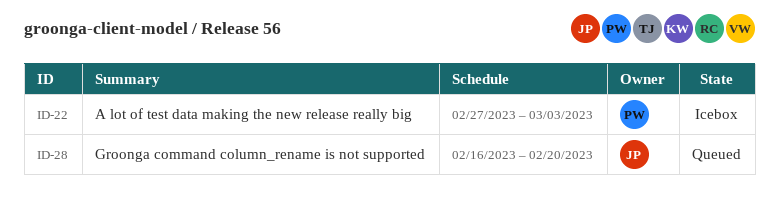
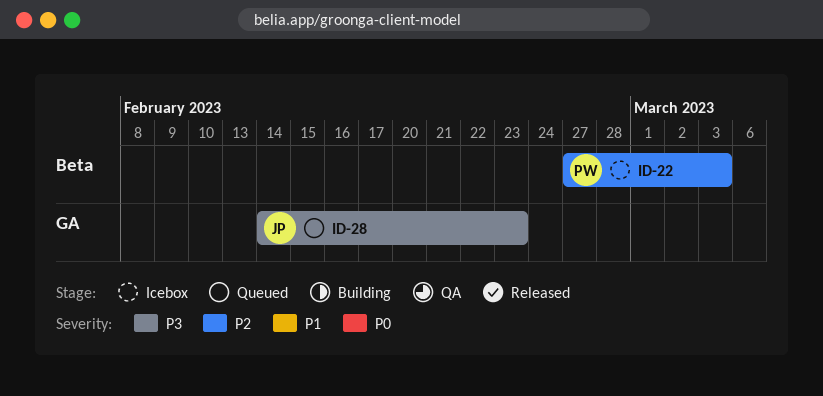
ID-28, start: Feb 16 -> Feb 14
ID-28, due: Feb 20 -> Feb 23

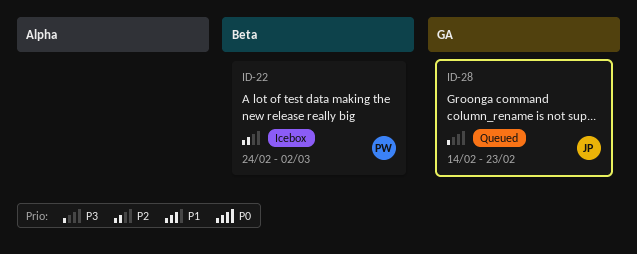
ID-22, start: Feb 27 -> Feb 24
ID-22, due: Mar 3 -> Mar 2

